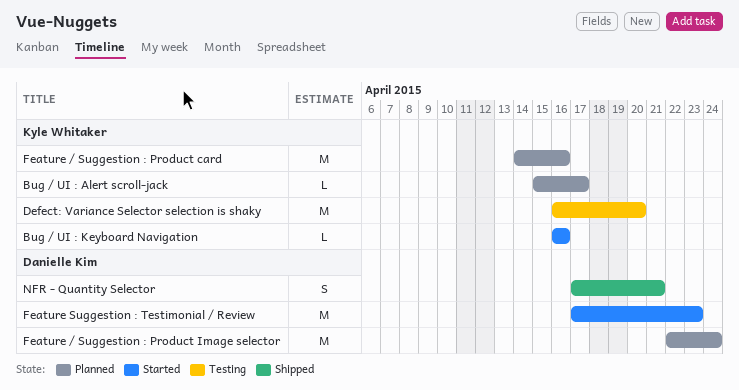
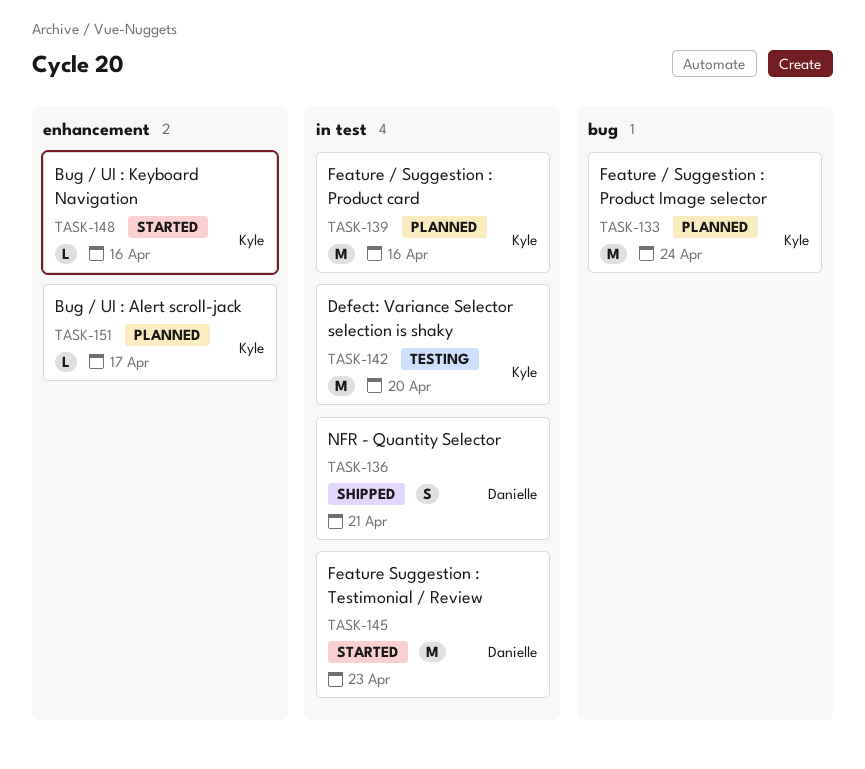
Feature / Suggestion : Product Image selector, owner: Danielle Kim -> Kyle Whitaker

